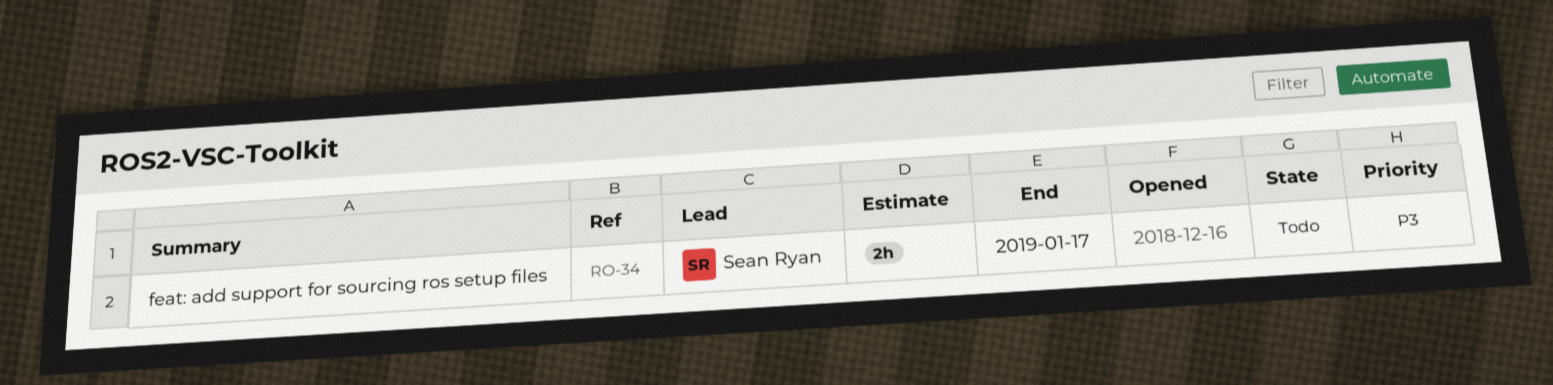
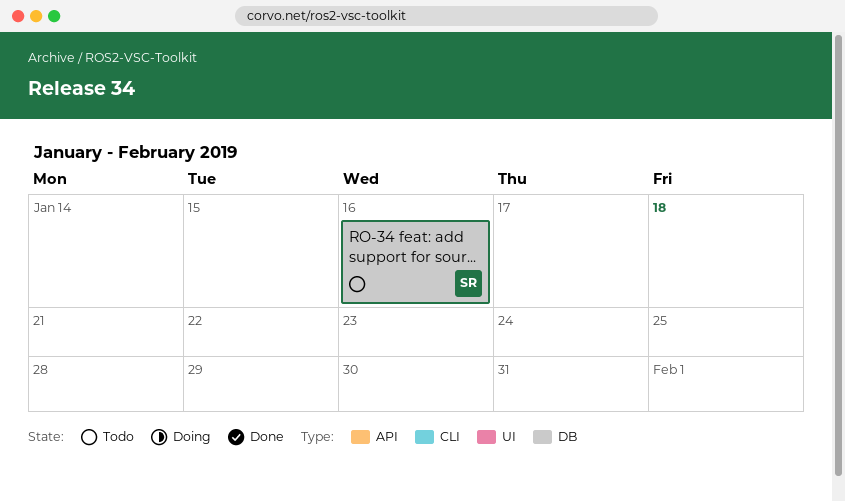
RO-34, due: Jan 17 -> Jan 16

